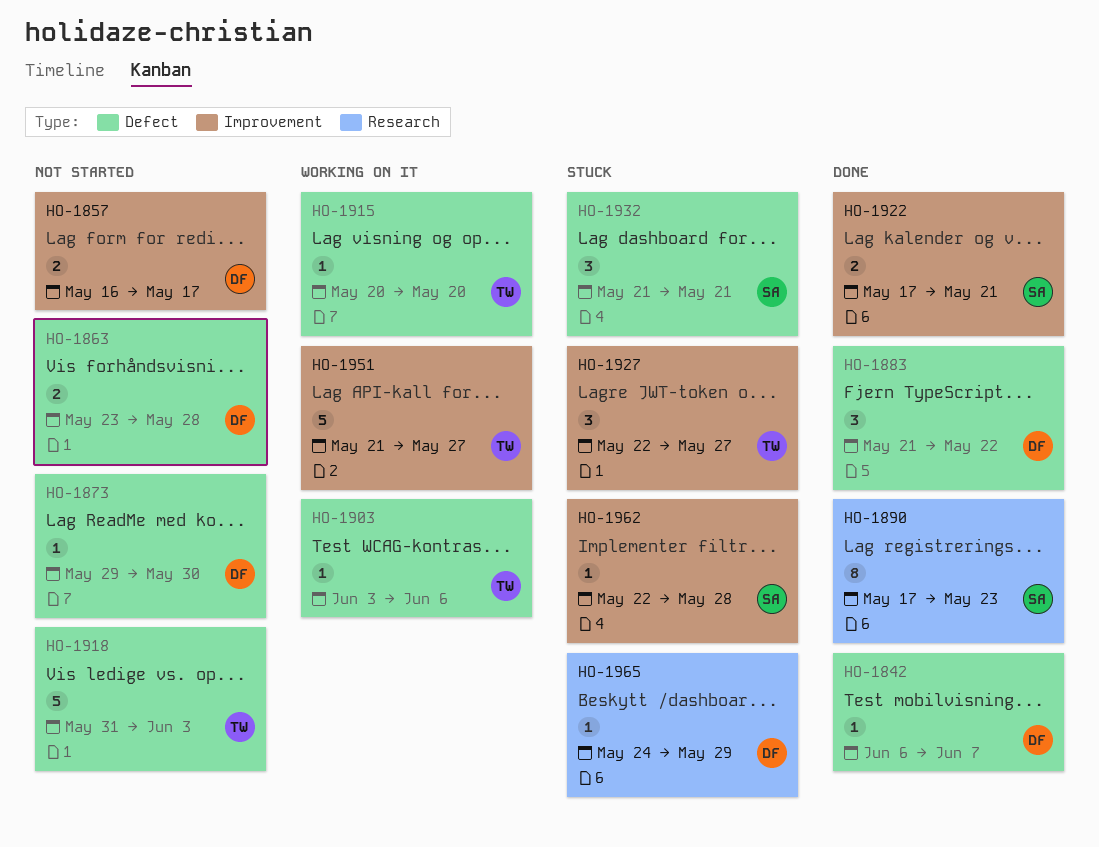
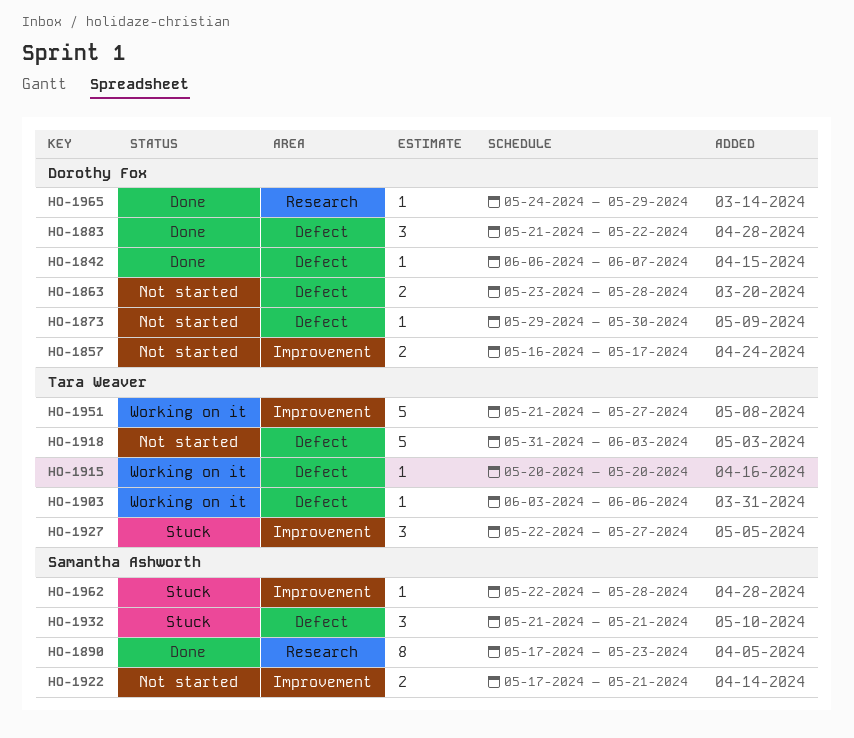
HO-1922, status: Done -> Not started
HO-1965, status: Stuck -> Done

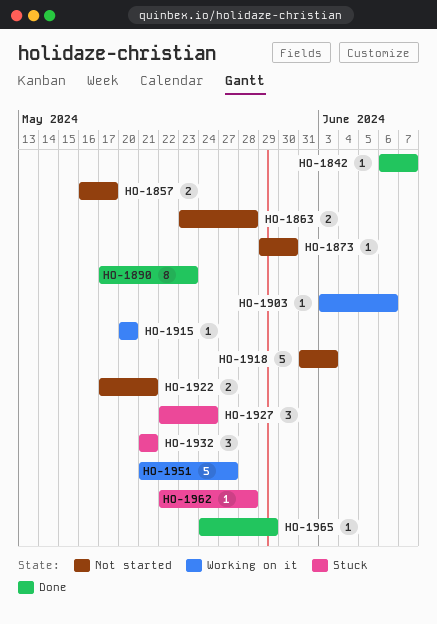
HO-1883: present -> none
HO-1927, due: May 27 -> May 24

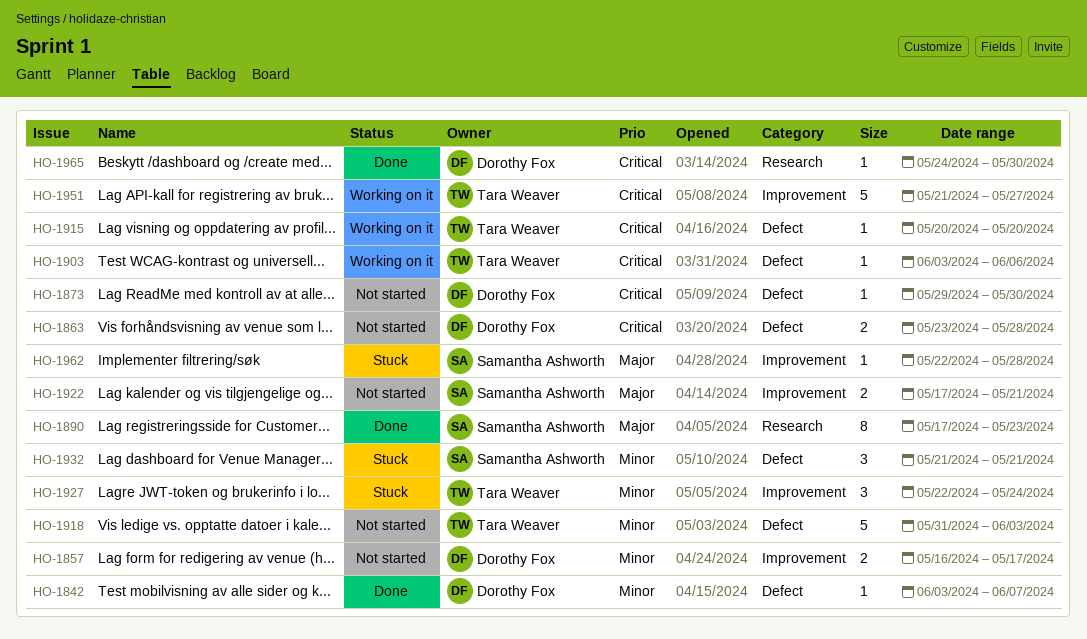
HO-1842, start: Jun 6 -> Jun 3
HO-1965, due: May 29 -> May 30

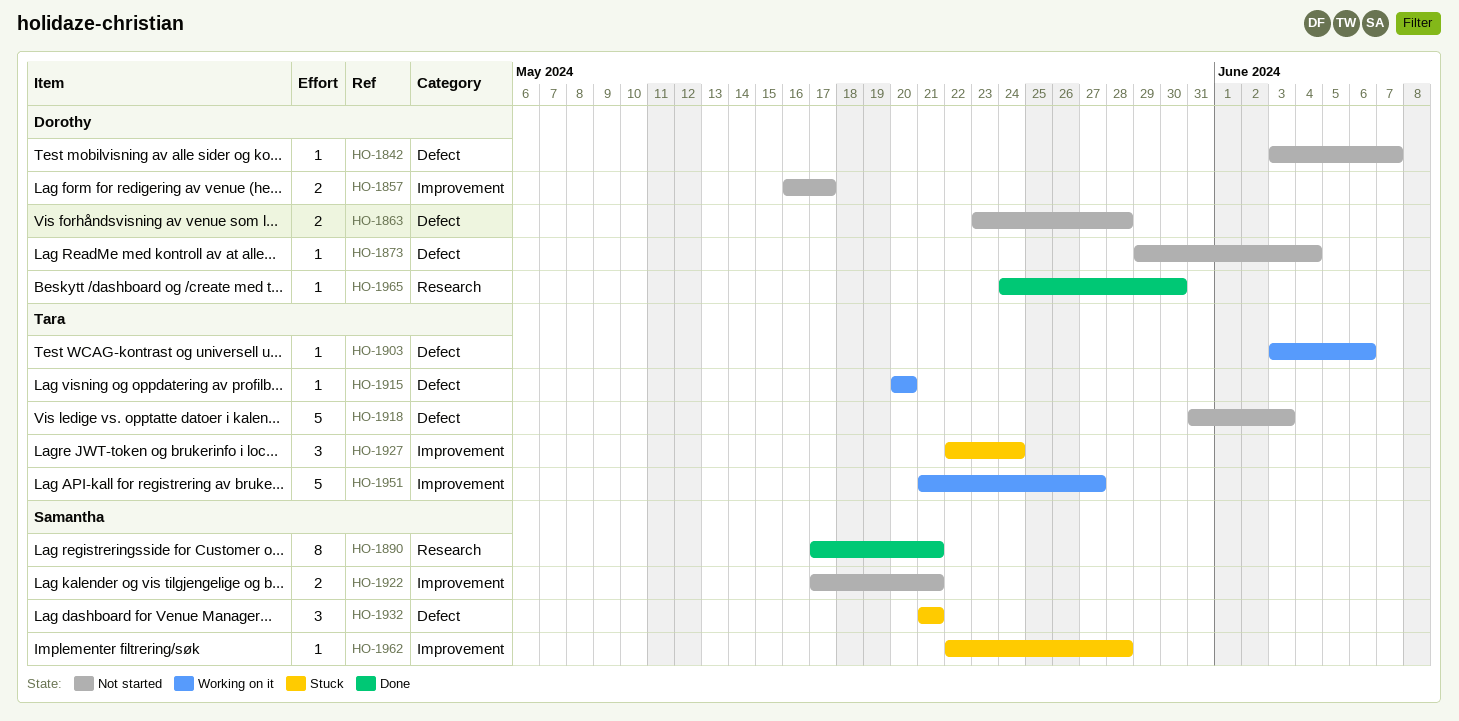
HO-1842, status: Done -> Not started
HO-1873, due: May 30 -> Jun 4
HO-1890, due: May 23 -> May 21

